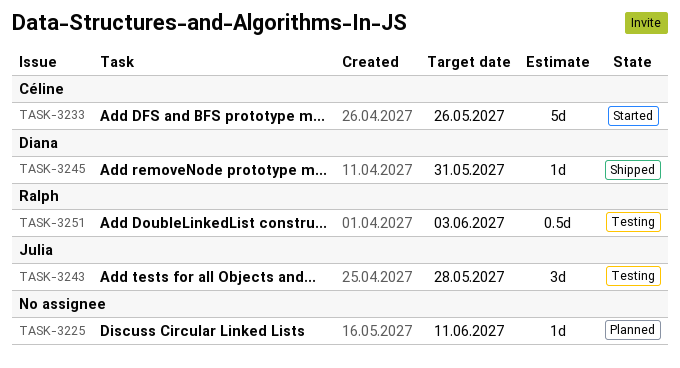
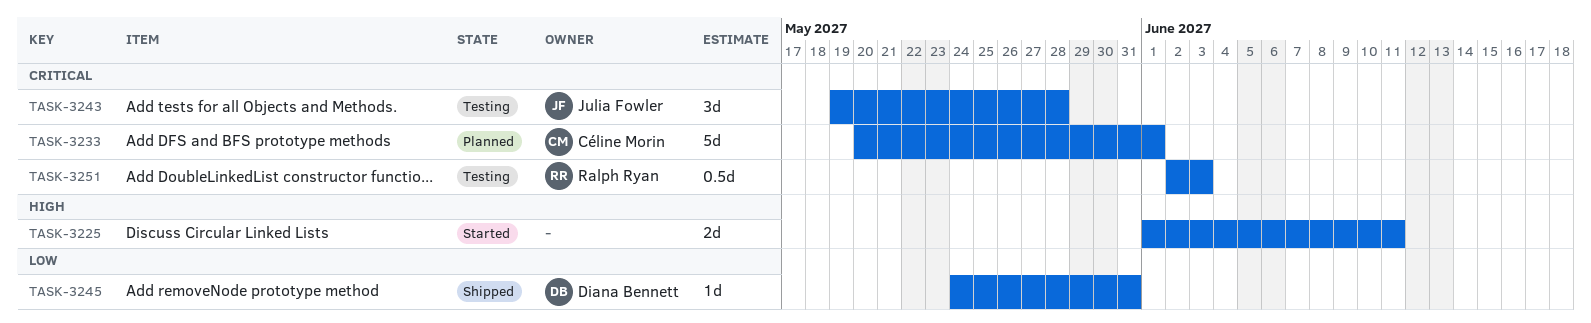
TASK-3225, status: Planned -> Started
TASK-3225, estimate: 1d -> 2d
TASK-3233, status: Started -> Planned
TASK-3233, due: May 26 -> Jun 1

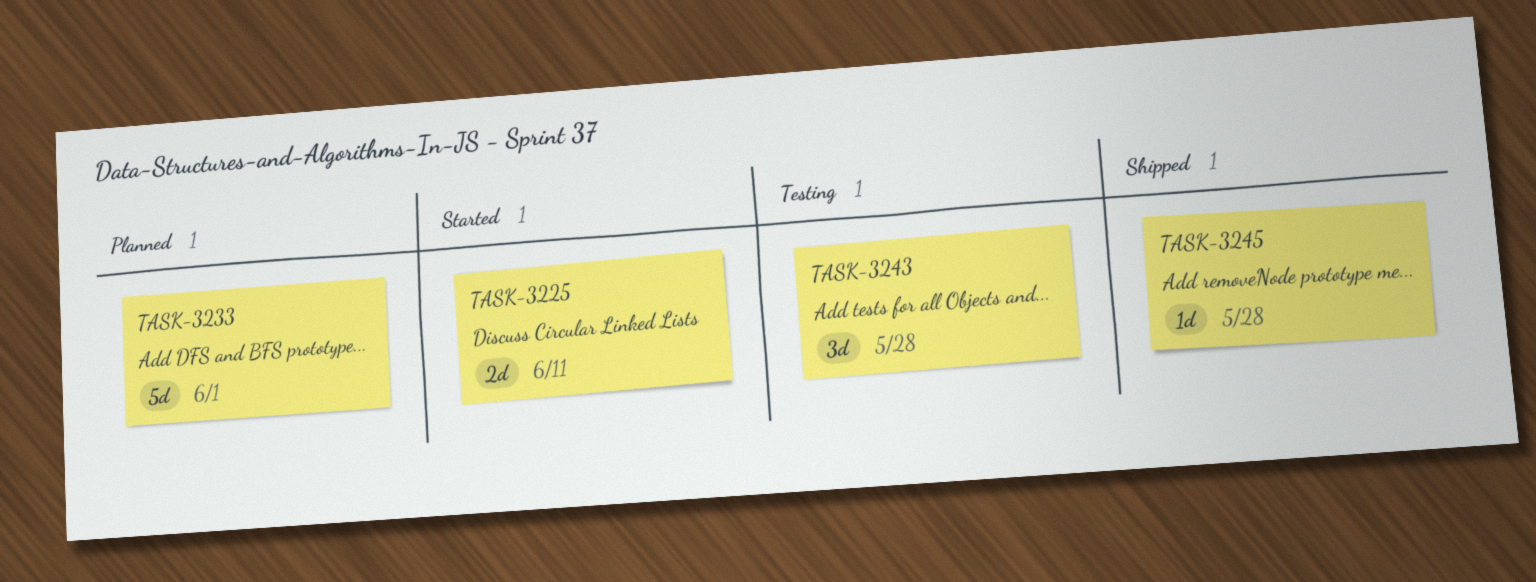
TASK-3245, due: May 31 -> May 28
TASK-3251: present -> none

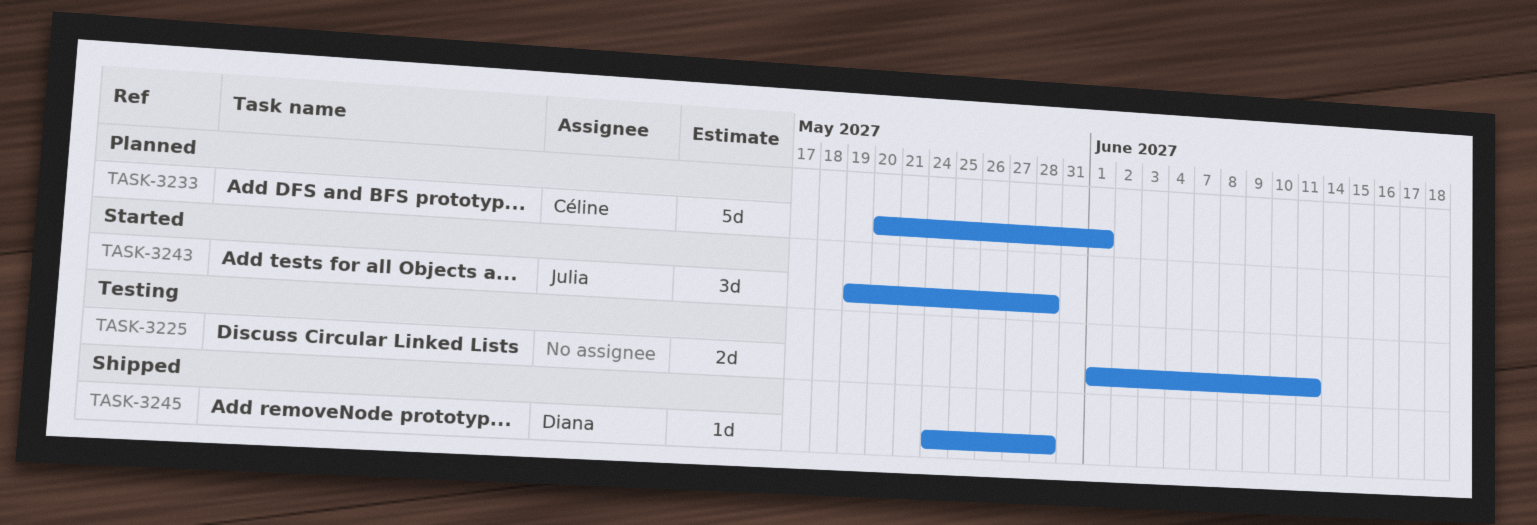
TASK-3225, status: Started -> Testing
TASK-3243, status: Testing -> Started

